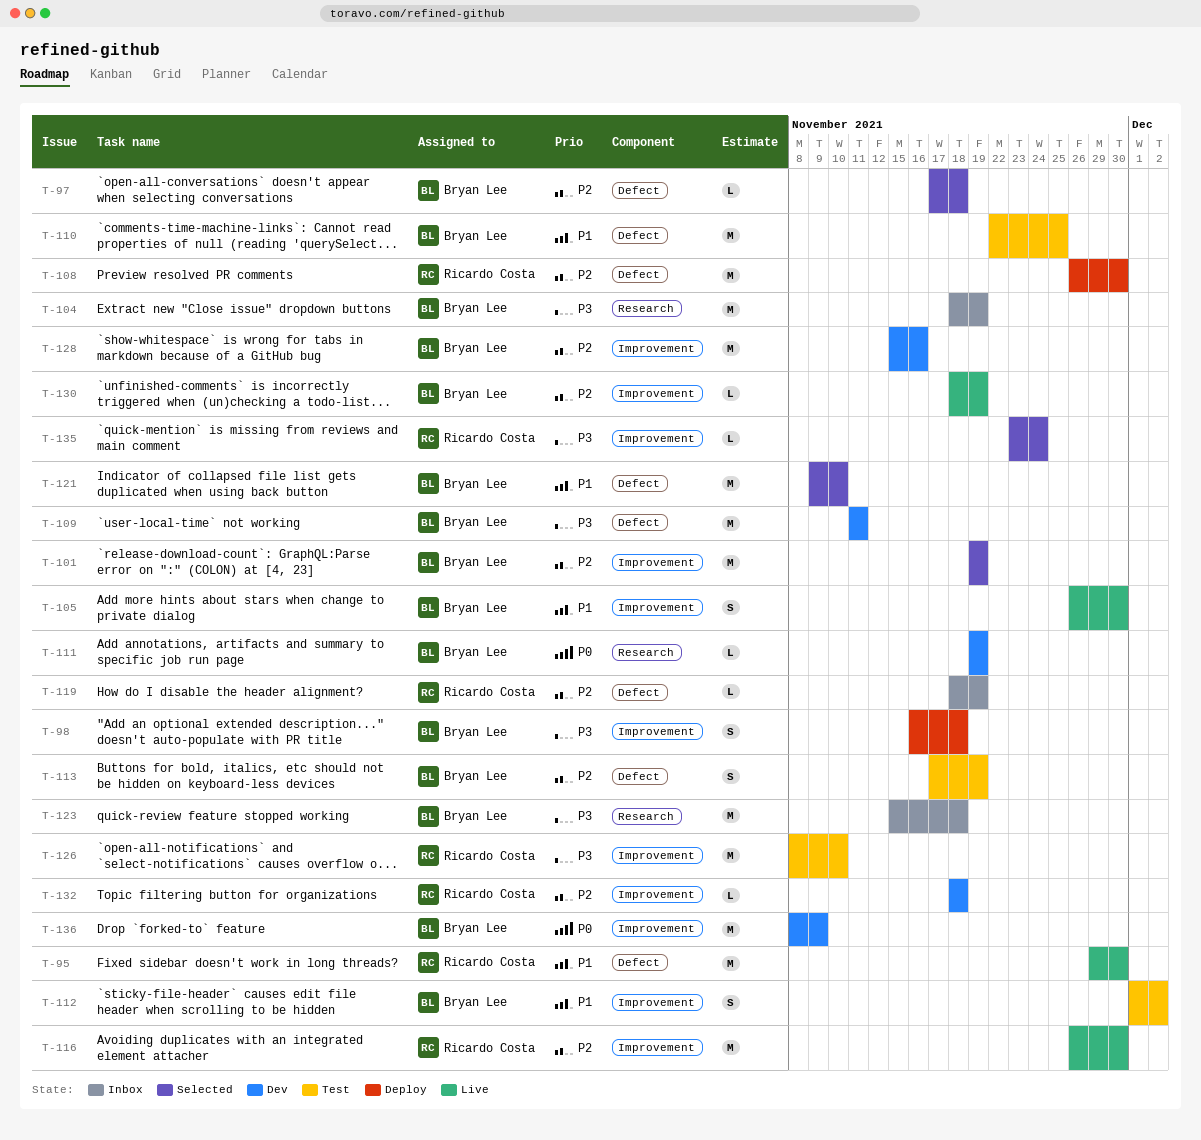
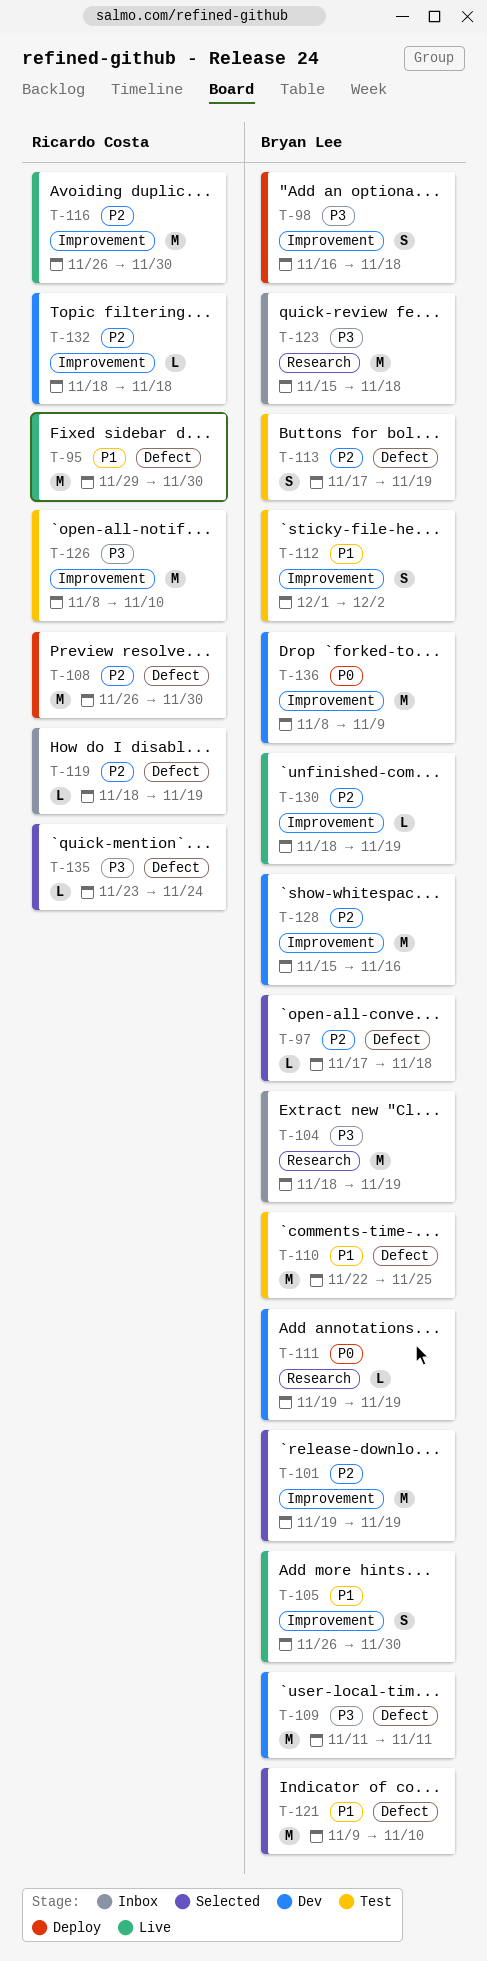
T-135, label: Improvement -> Defect

